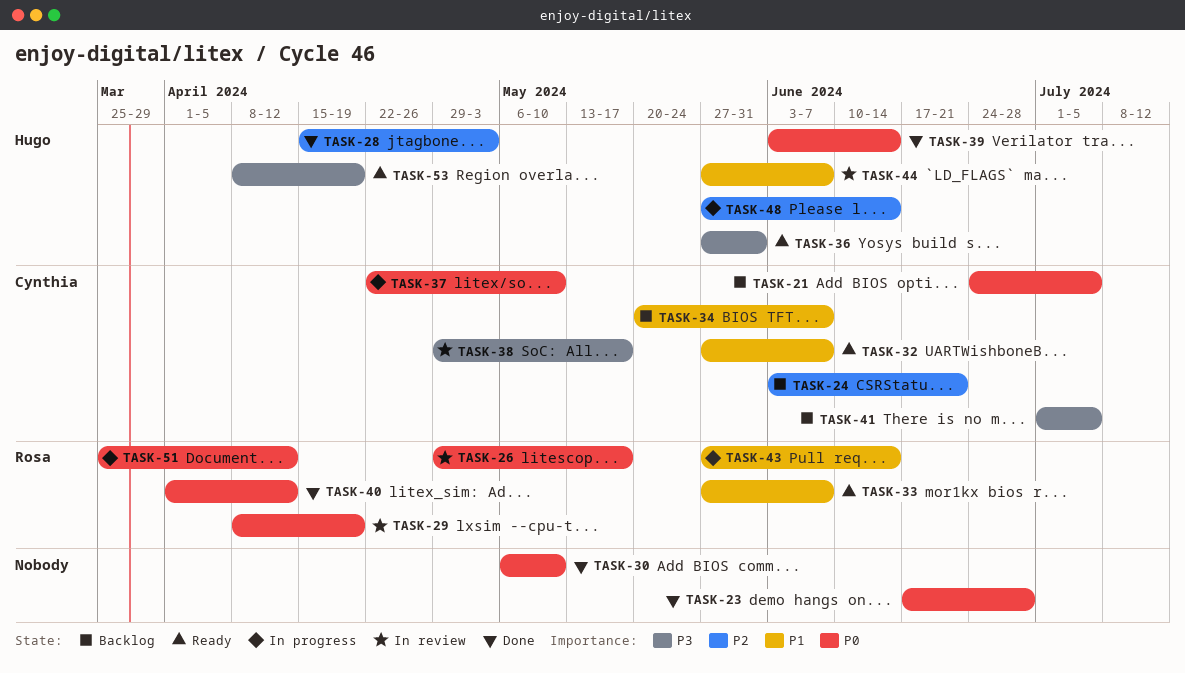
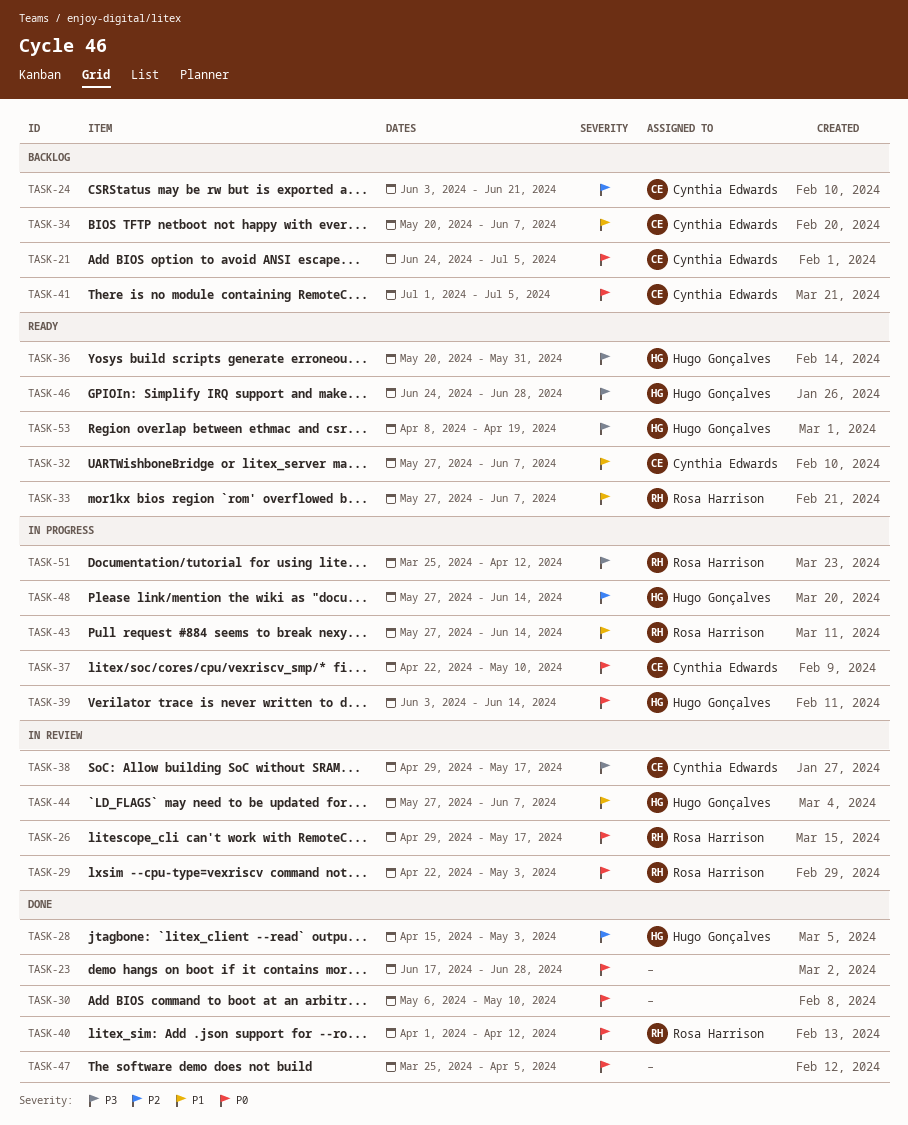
TASK-29, start: Apr 8 -> Apr 22
TASK-29, due: Apr 19 -> May 3
TASK-36, start: May 27 -> May 20
TASK-39, status: Done -> In progress
TASK-41, priority: P3 -> P0
TASK-46: none -> present
TASK-47: none -> present
TASK-51, priority: P0 -> P3

